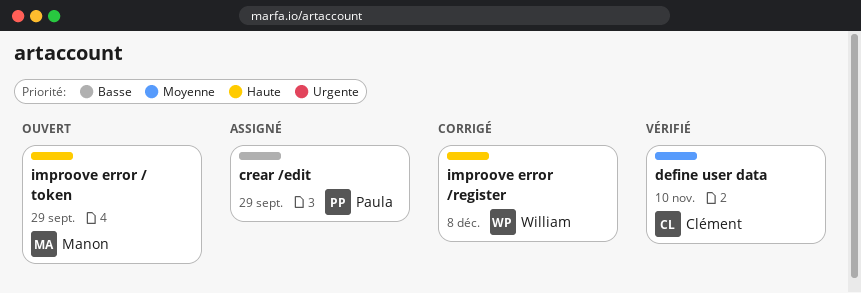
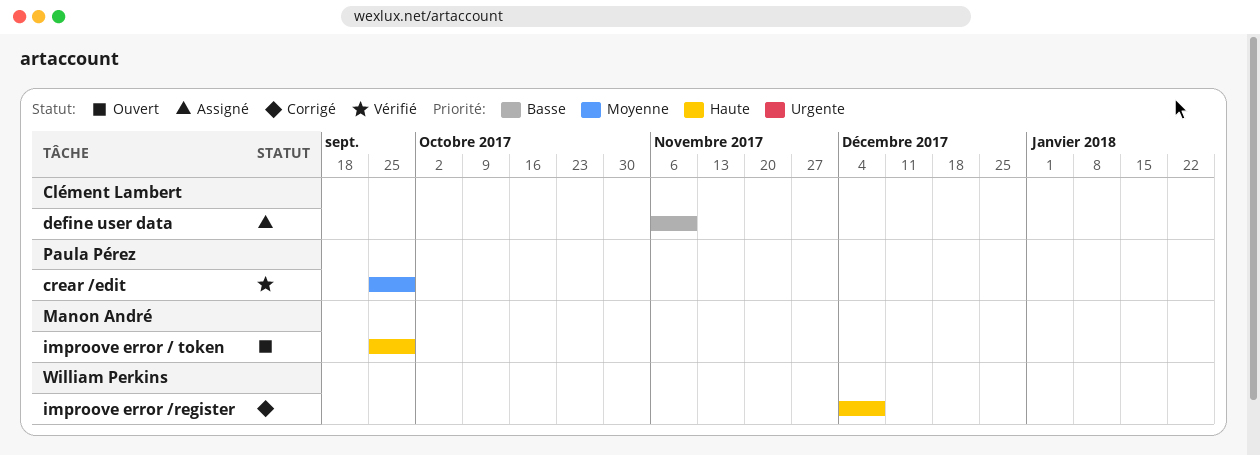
crear /edit, status: Assigné -> Vérifié
crear /edit, priority: Basse -> Moyenne
define user data, status: Vérifié -> Assigné
define user data, priority: Moyenne -> Basse

